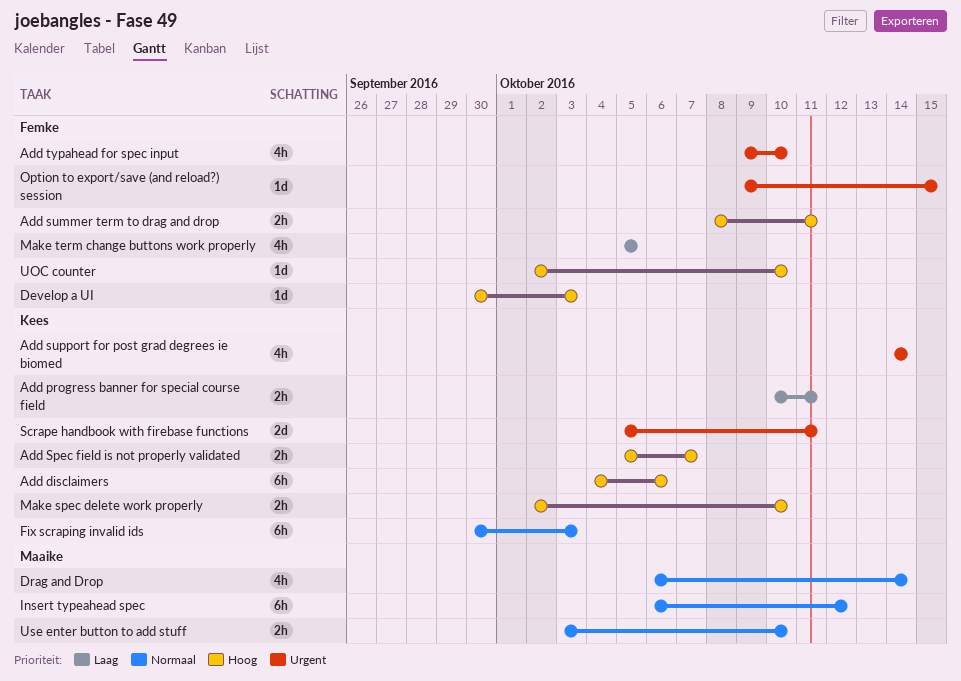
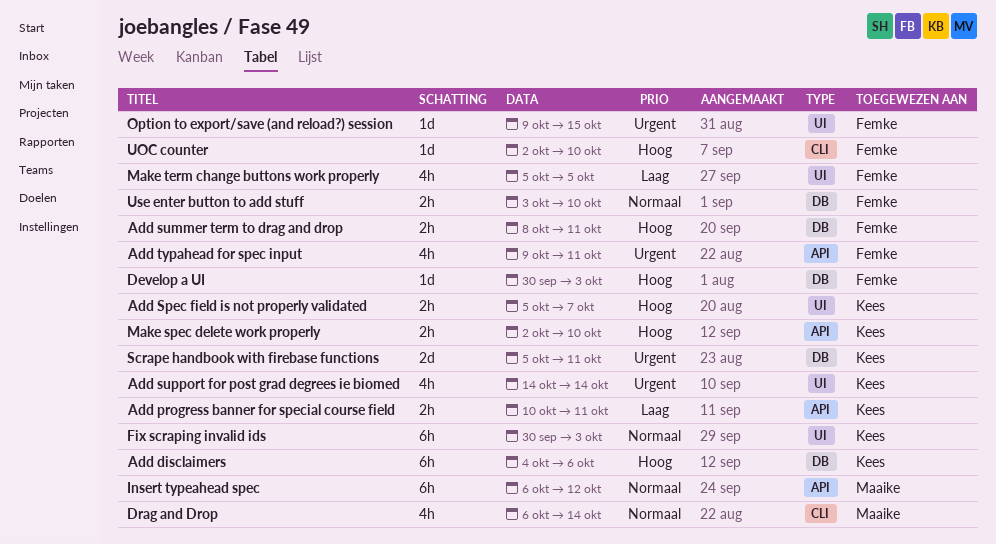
Add typahead for spec input, due: Oct 10 -> Oct 11
Use enter button to add stuff, owner: Maaike -> Femke

